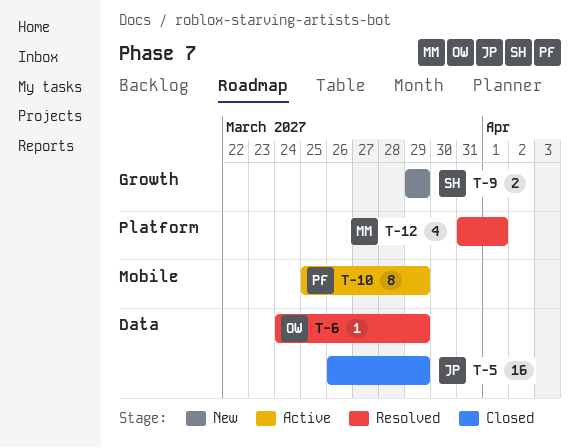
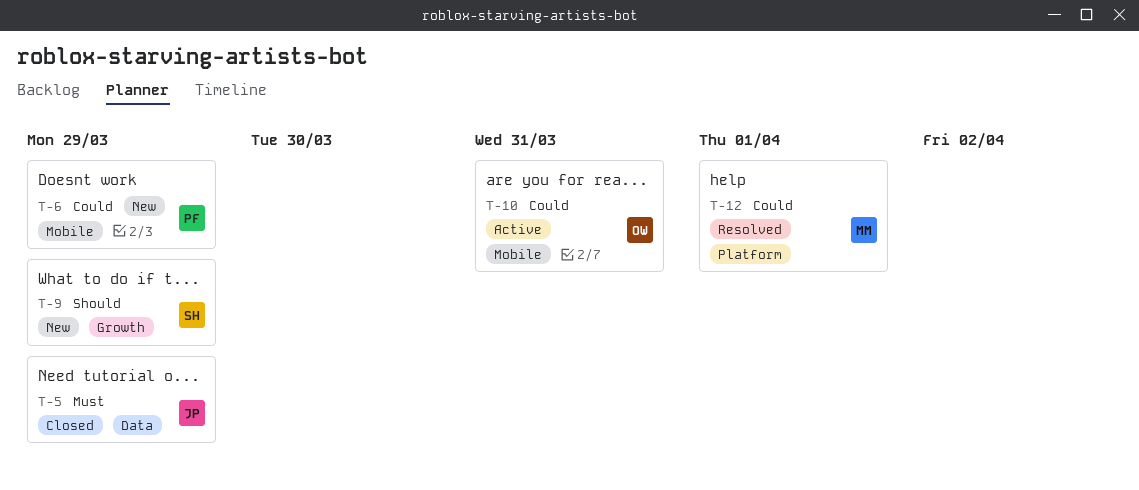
T-6, status: Resolved -> New
T-6, owner: OW -> PF
T-6, label: Data -> Mobile
T-10, owner: PF -> OW
T-10, due: Mar 29 -> Mar 31

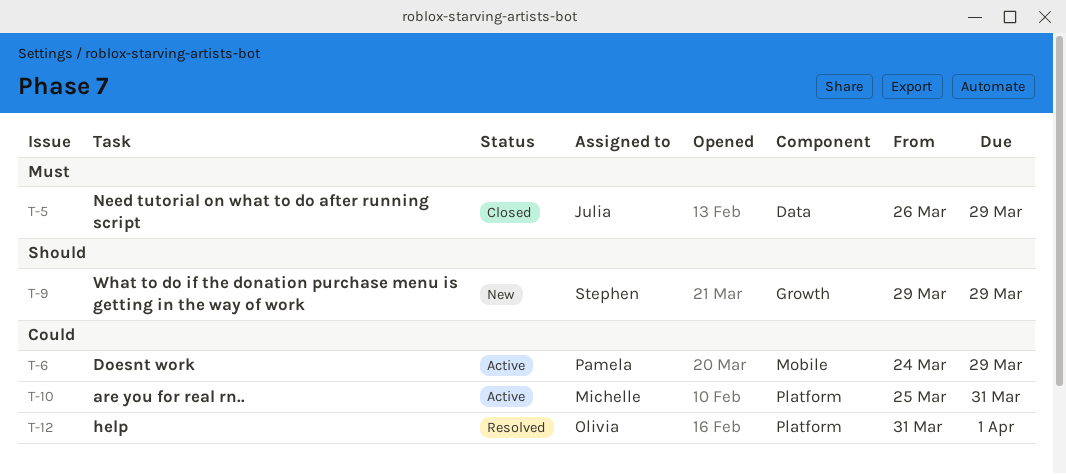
T-6, status: New -> Active
T-10, owner: Olivia -> Michelle
T-10, label: Mobile -> Platform
T-12, owner: Michelle -> Olivia

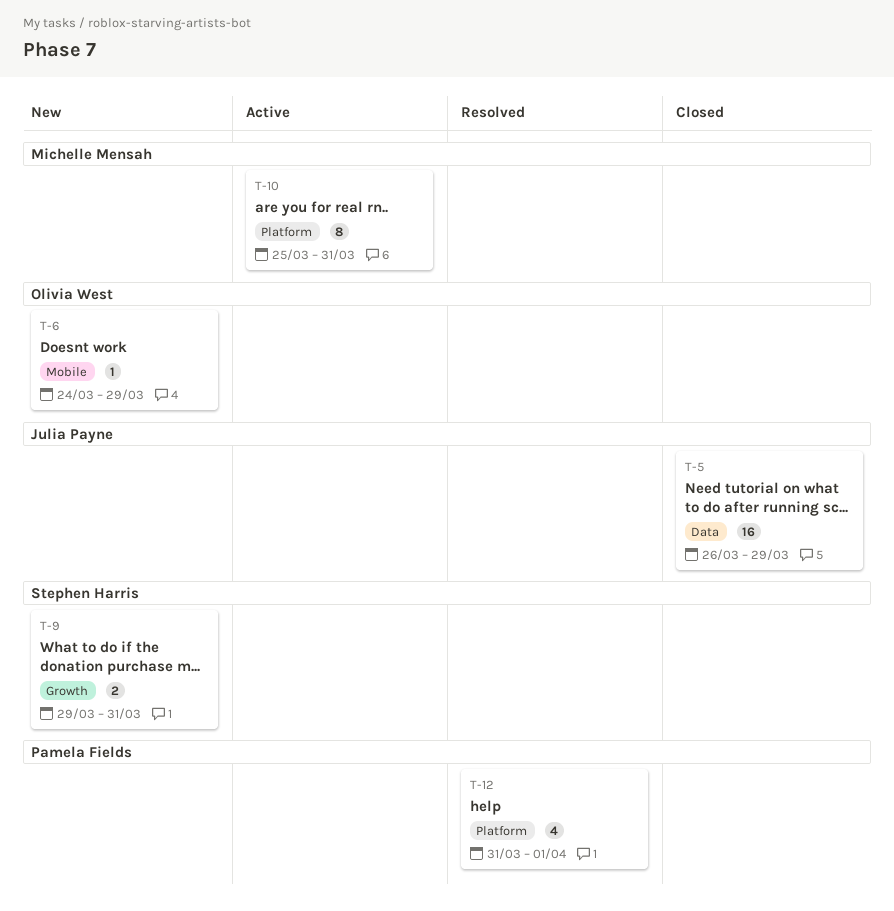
T-6, status: Active -> New
T-6, owner: Pamela Fields -> Olivia West
T-9, due: Mar 29 -> Mar 31
T-12, owner: Olivia West -> Pamela Fields

